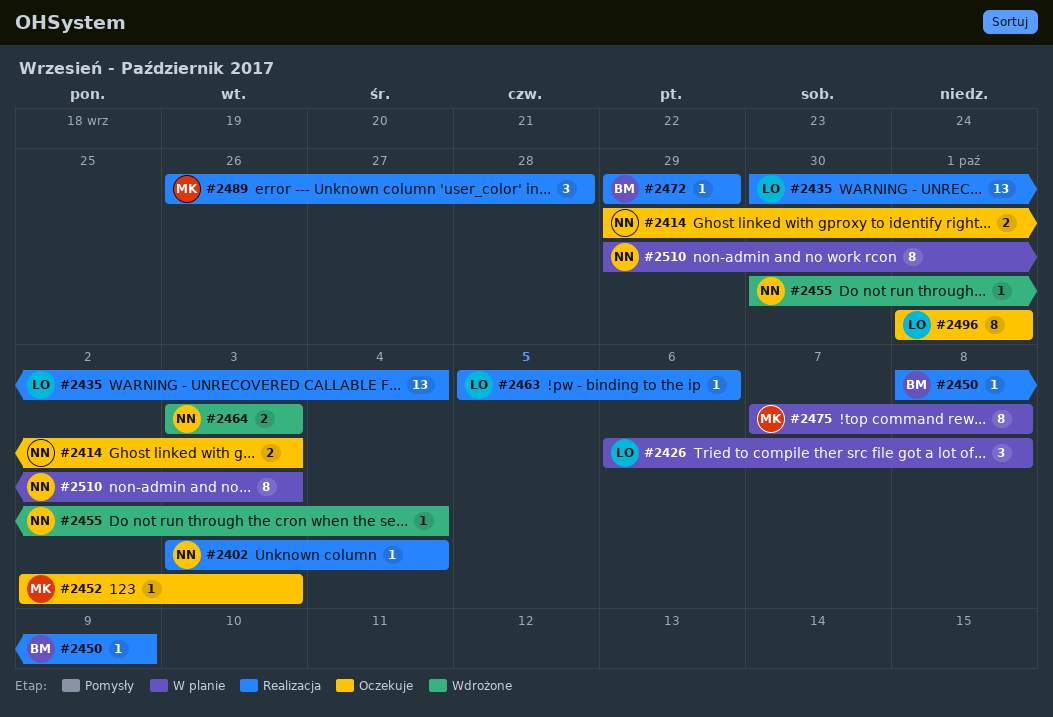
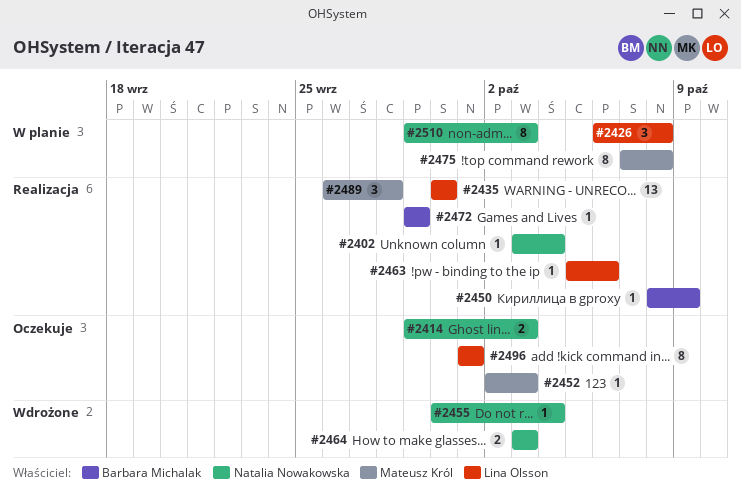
#2435, due: Oct 4 -> Sep 30

